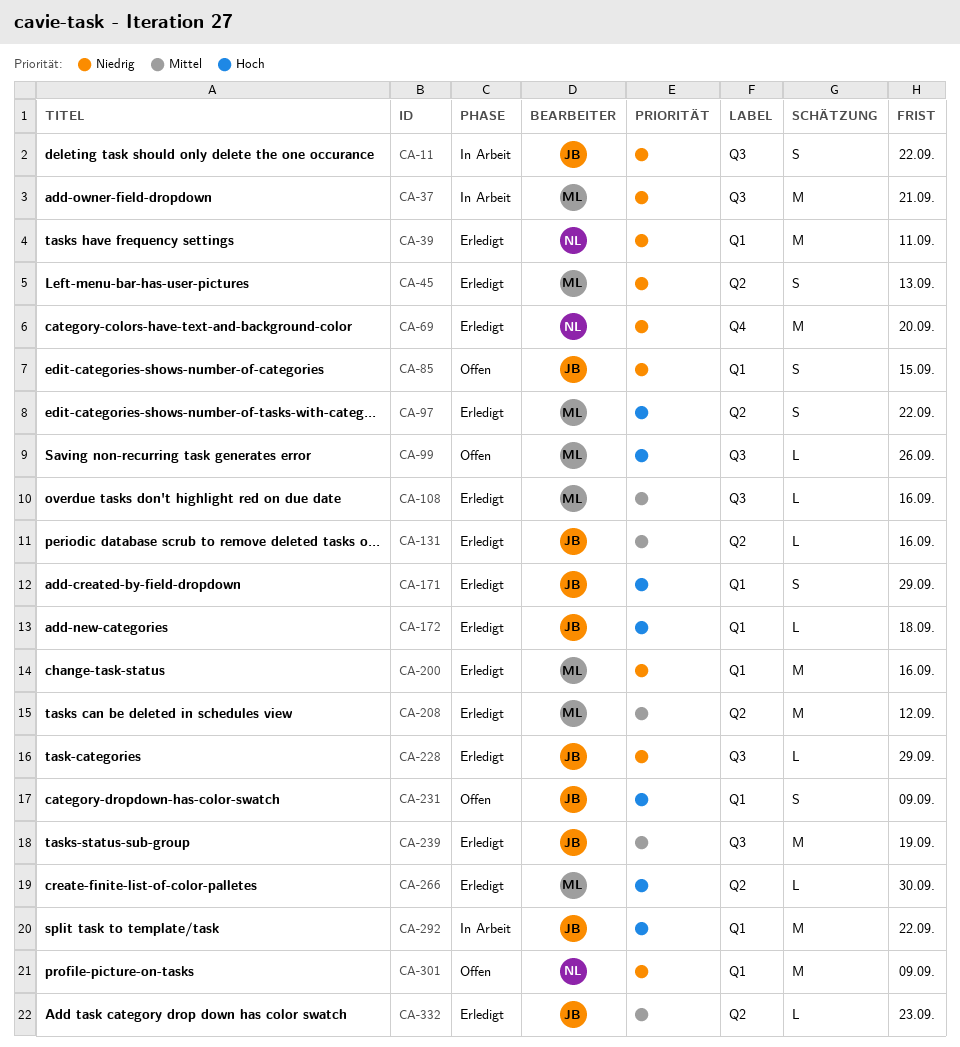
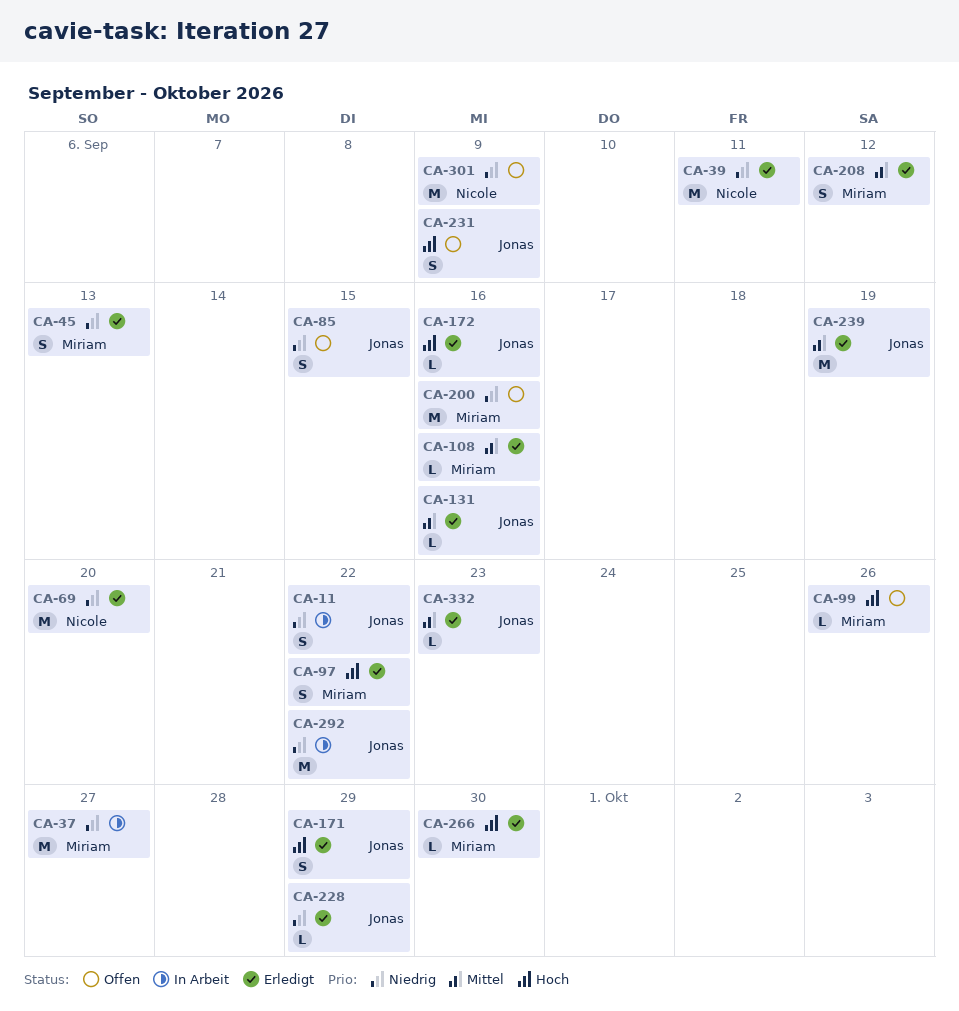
CA-37, due: Sep 21 -> Sep 27
CA-172, due: Sep 18 -> Sep 16
CA-200, status: Erledigt -> Offen
CA-208, estimate: M -> S
CA-292, priority: Hoch -> Niedrig

